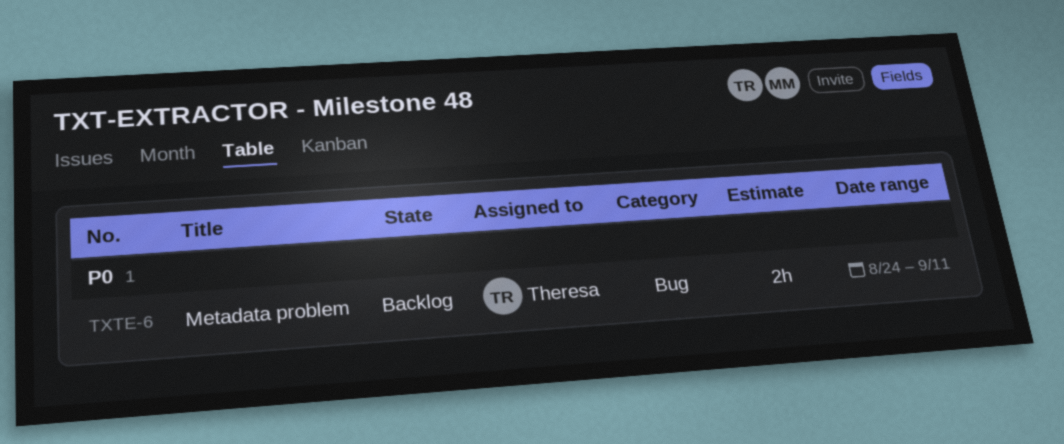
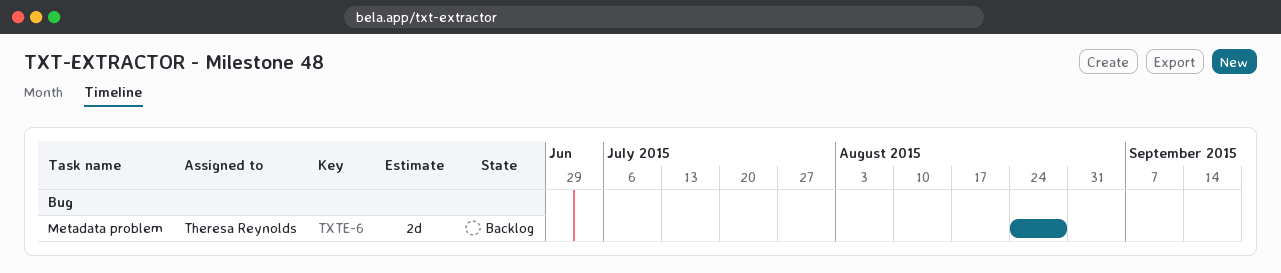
TXTE-6, estimate: 2h -> 2d
TXTE-6, due: Sep 11 -> Aug 28

